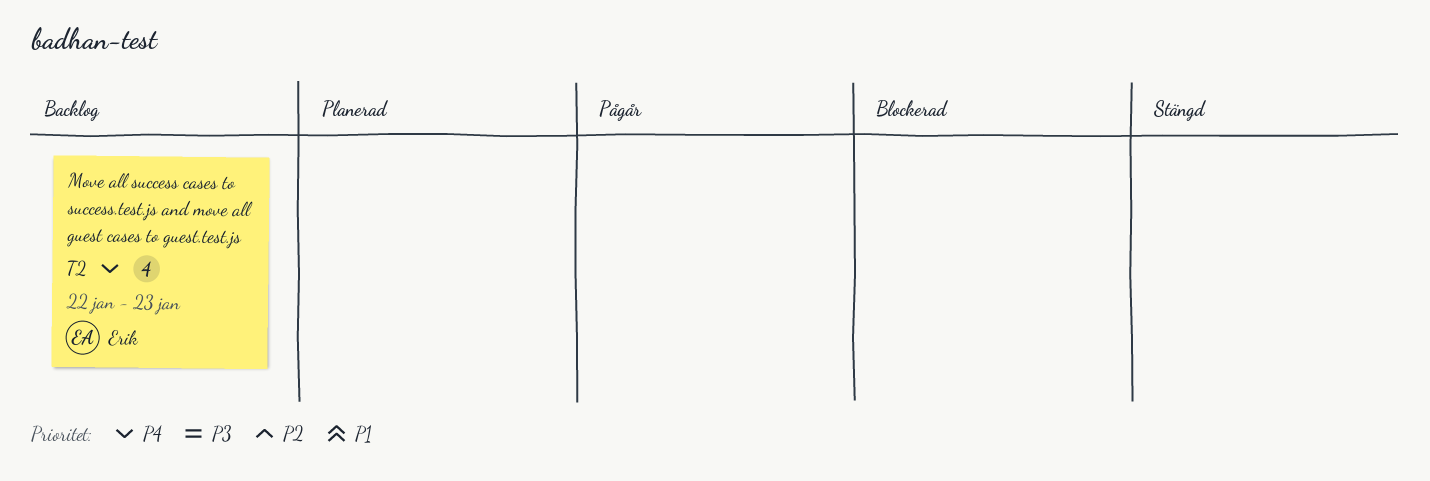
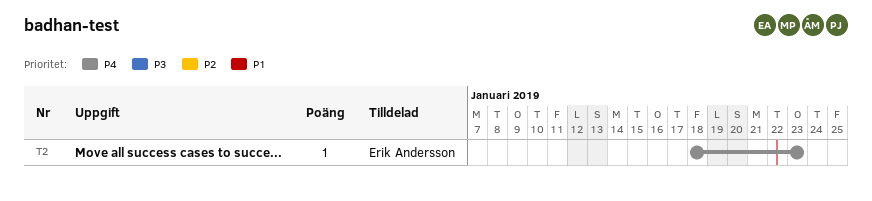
T2, estimate: 4 -> 1
T2, start: Jan 22 -> Jan 18

